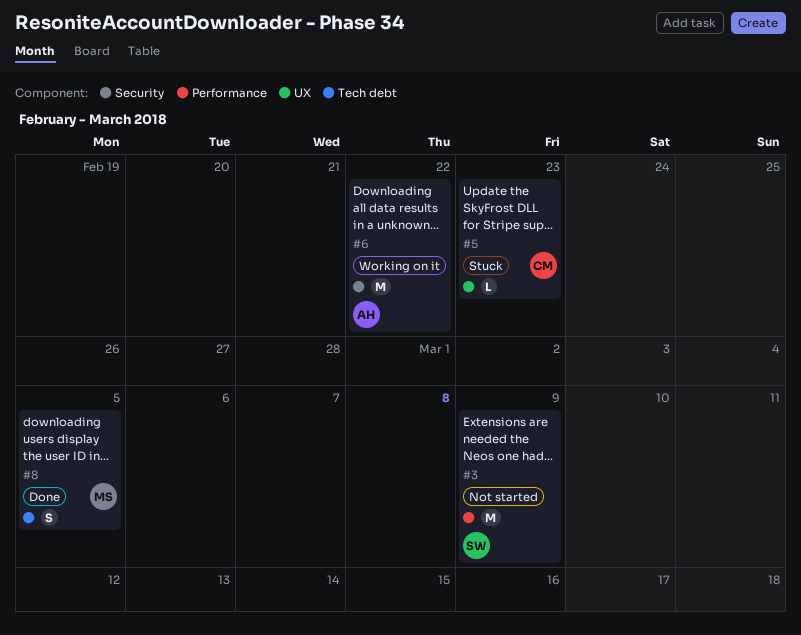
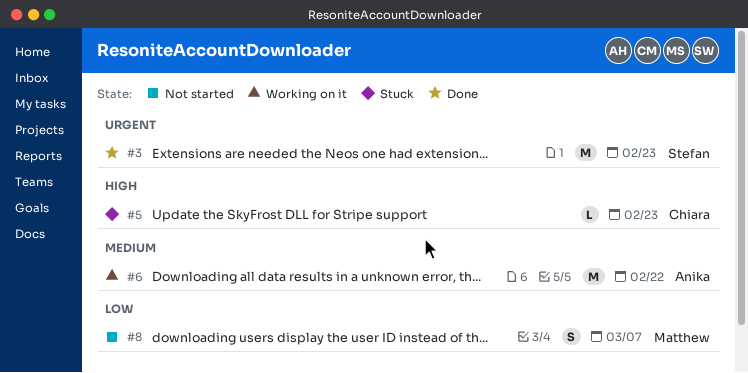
#3, status: Not started -> Done
#3, due: Mar 9 -> Feb 23
#8, status: Done -> Not started
#8, due: Mar 5 -> Mar 7

